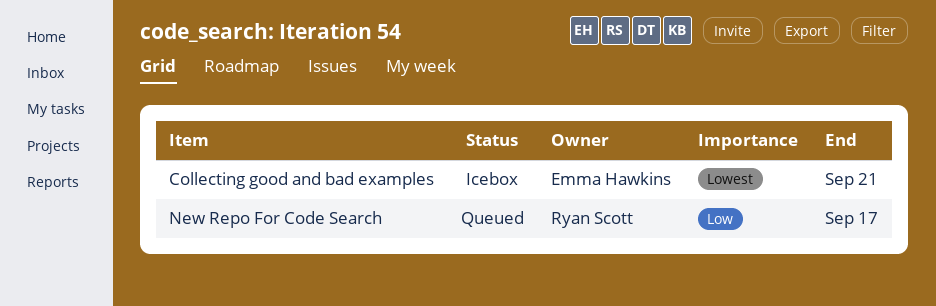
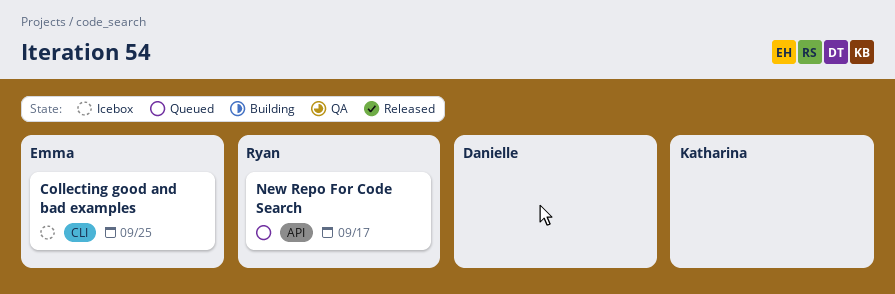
Collecting good and bad examples, due: Sep 21 -> Sep 25

